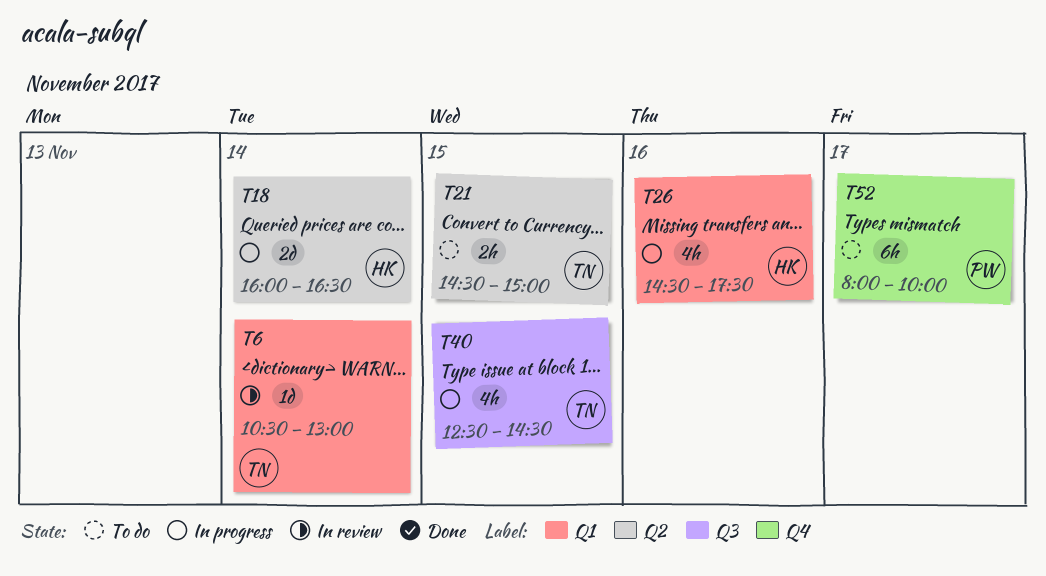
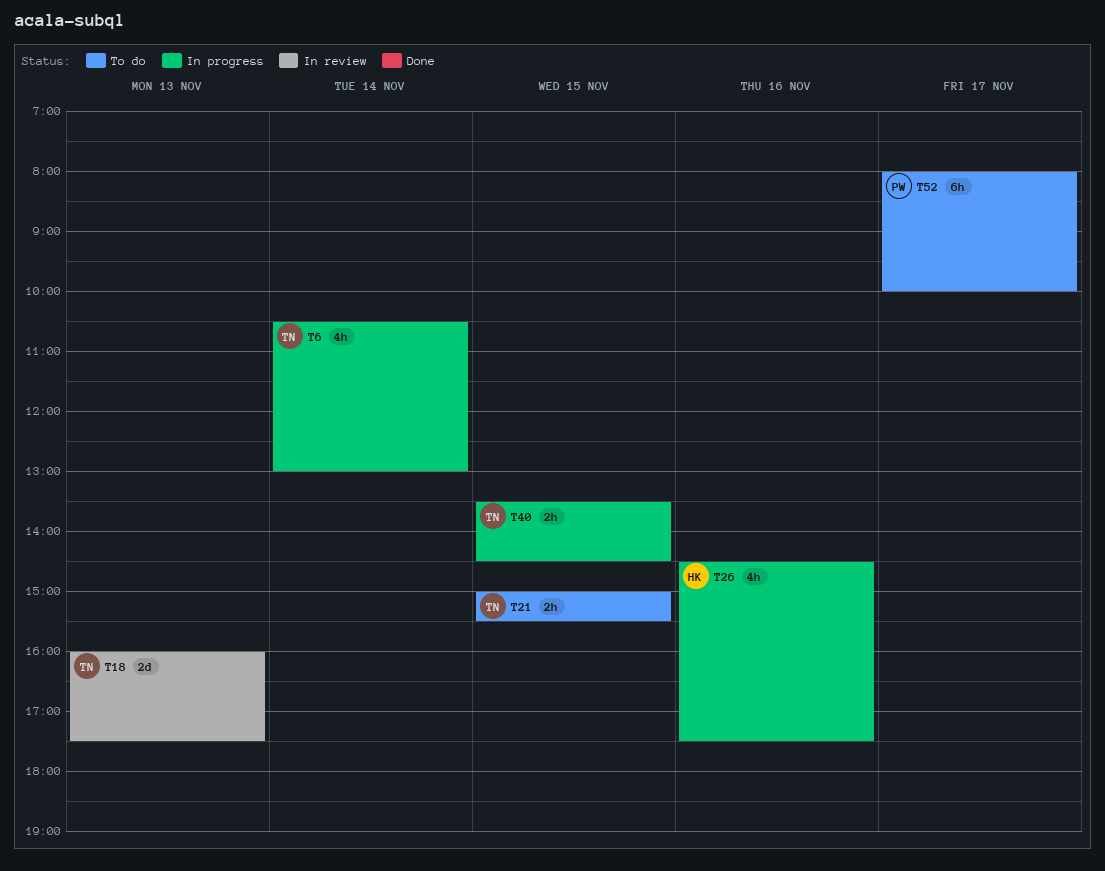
T6, status: In review -> In progress
T6, estimate: 1d -> 4h
T18, status: In progress -> In review
T18, owner: HK -> TN
T18, day: Nov 14 -> Nov 13
T18, ends: 16:30 -> 17:30
T21, begins: 14:30 -> 15:00
T21, ends: 15:00 -> 15:30
T40, estimate: 4h -> 2h
T40, begins: 12:30 -> 13:30

